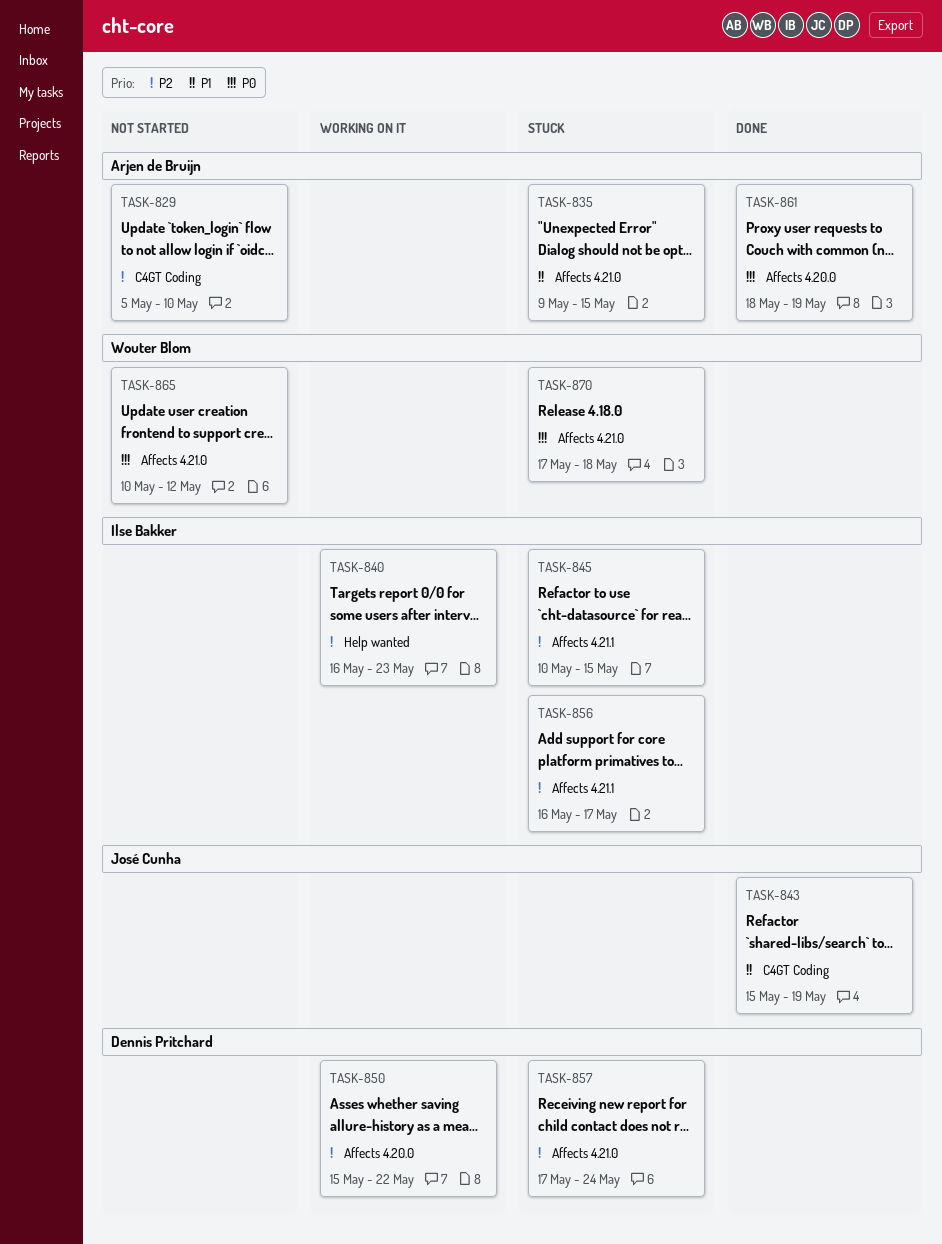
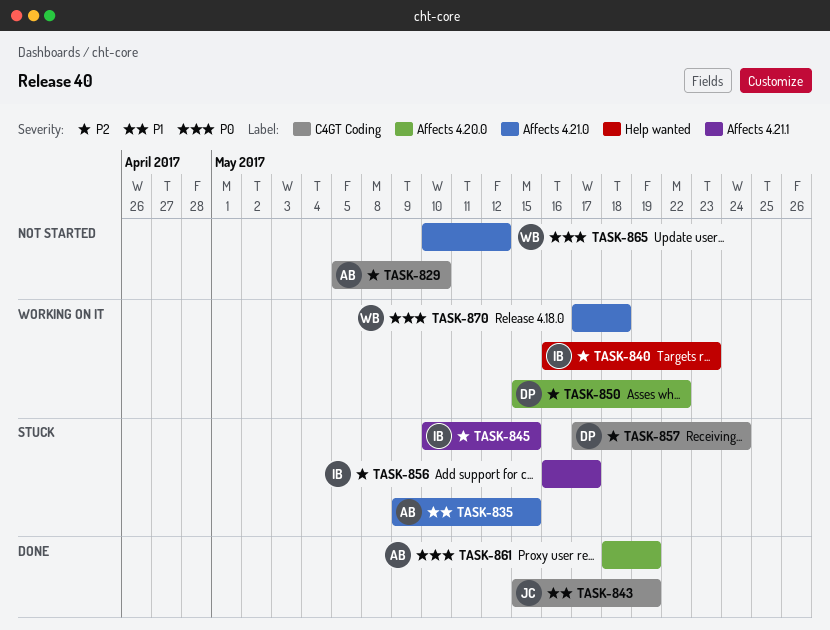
TASK-857, label: Affects 4.21.0 -> C4GT Coding
TASK-870, status: Stuck -> Working on it

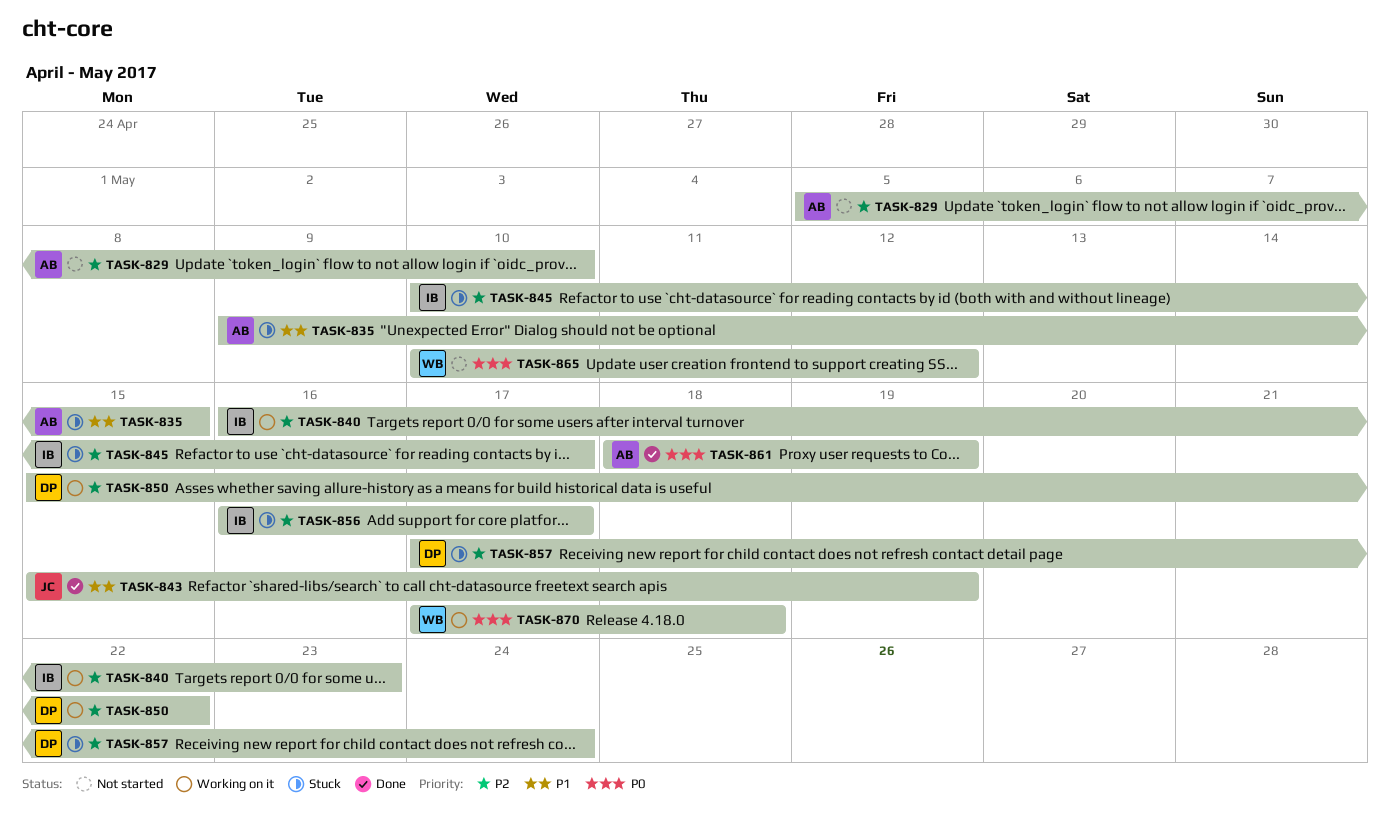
TASK-845, due: May 15 -> May 17

